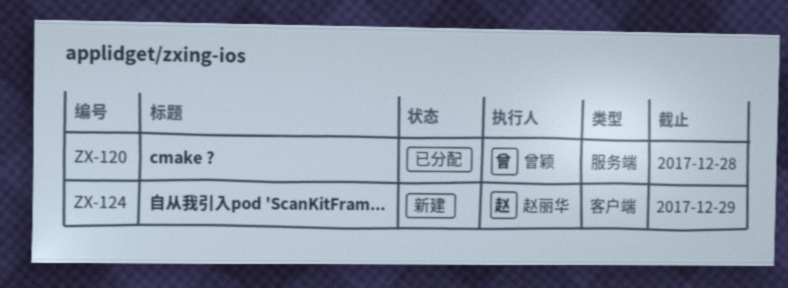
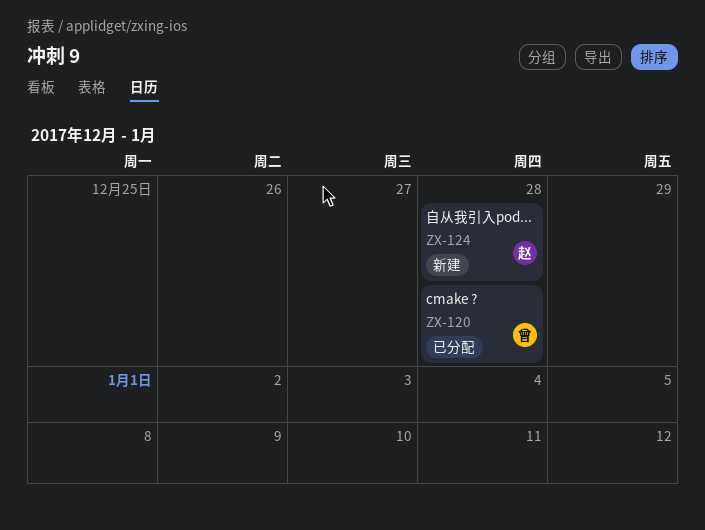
ZX-124, due: Dec 29 -> Dec 28

